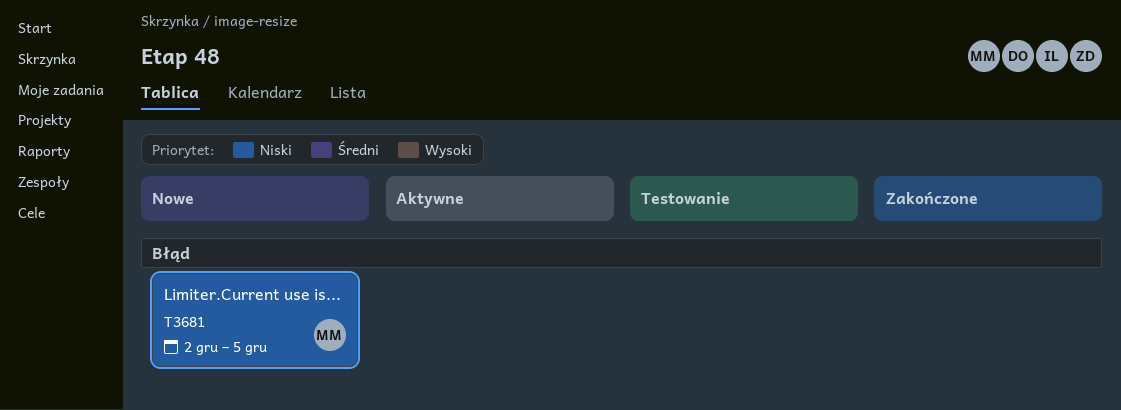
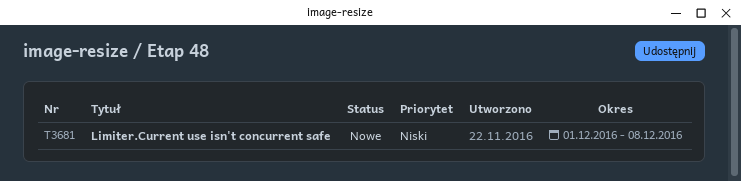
T3681, start: Dec 2 -> Dec 1
T3681, due: Dec 5 -> Dec 8

